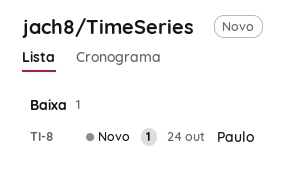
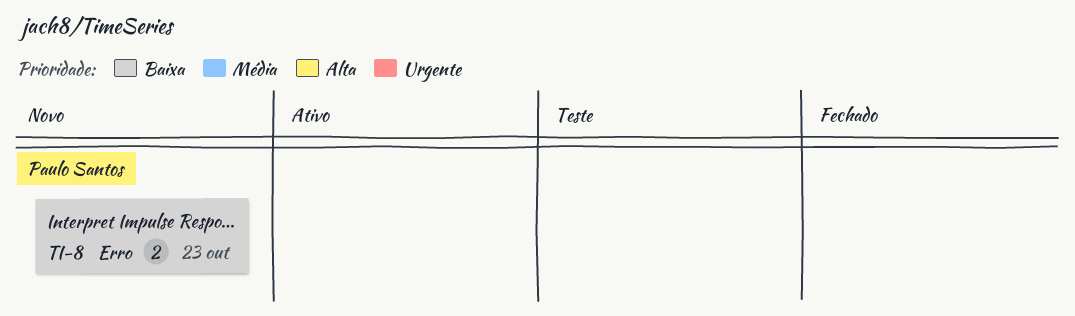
TI-8, estimate: 1 -> 2
TI-8, due: Oct 24 -> Oct 23

